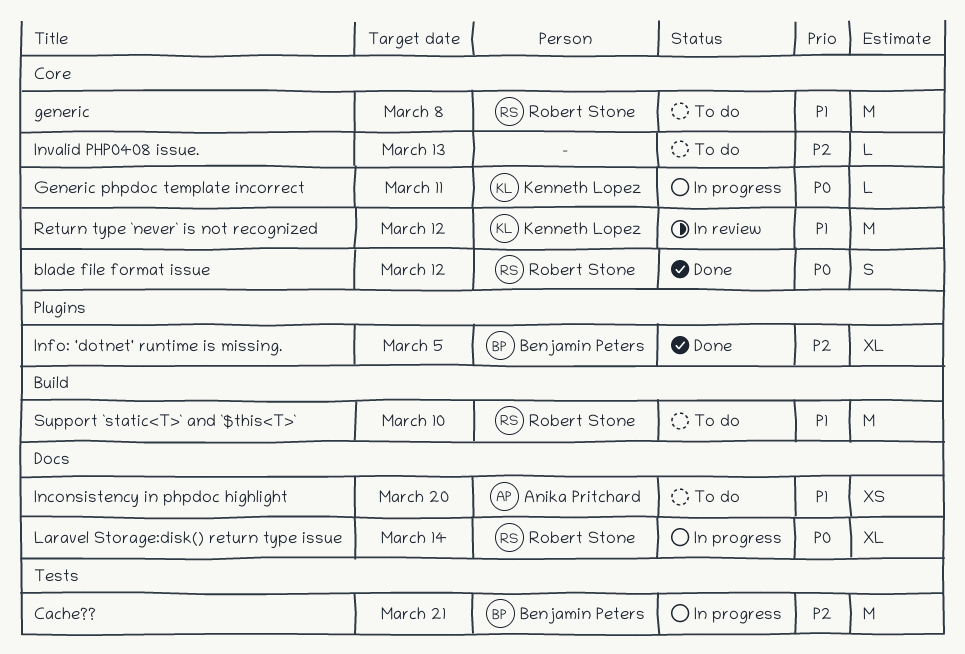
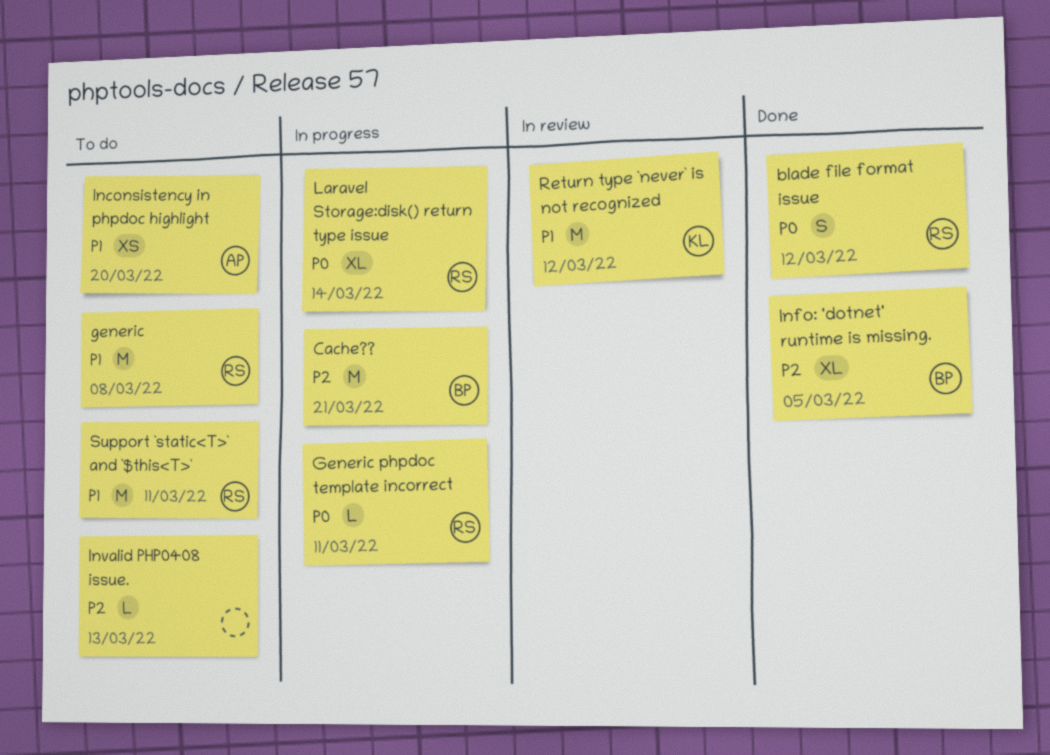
Generic phpdoc template incorrect, owner: Kenneth Lopez -> Robert Stone
Support `static<T>` and `$this<T>`, due: Mar 10 -> Mar 11

